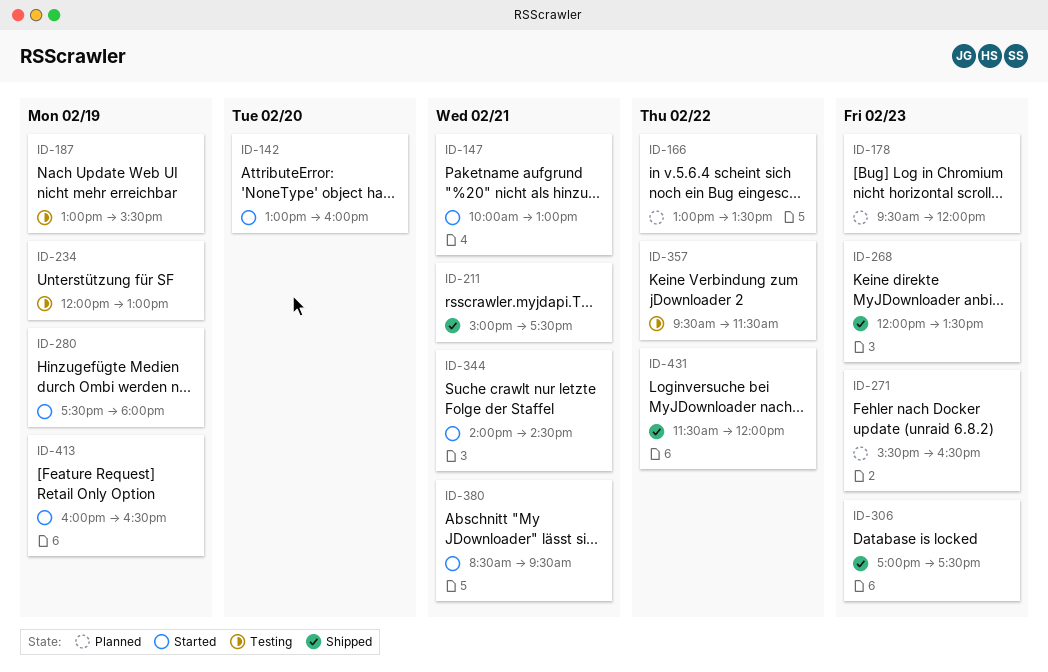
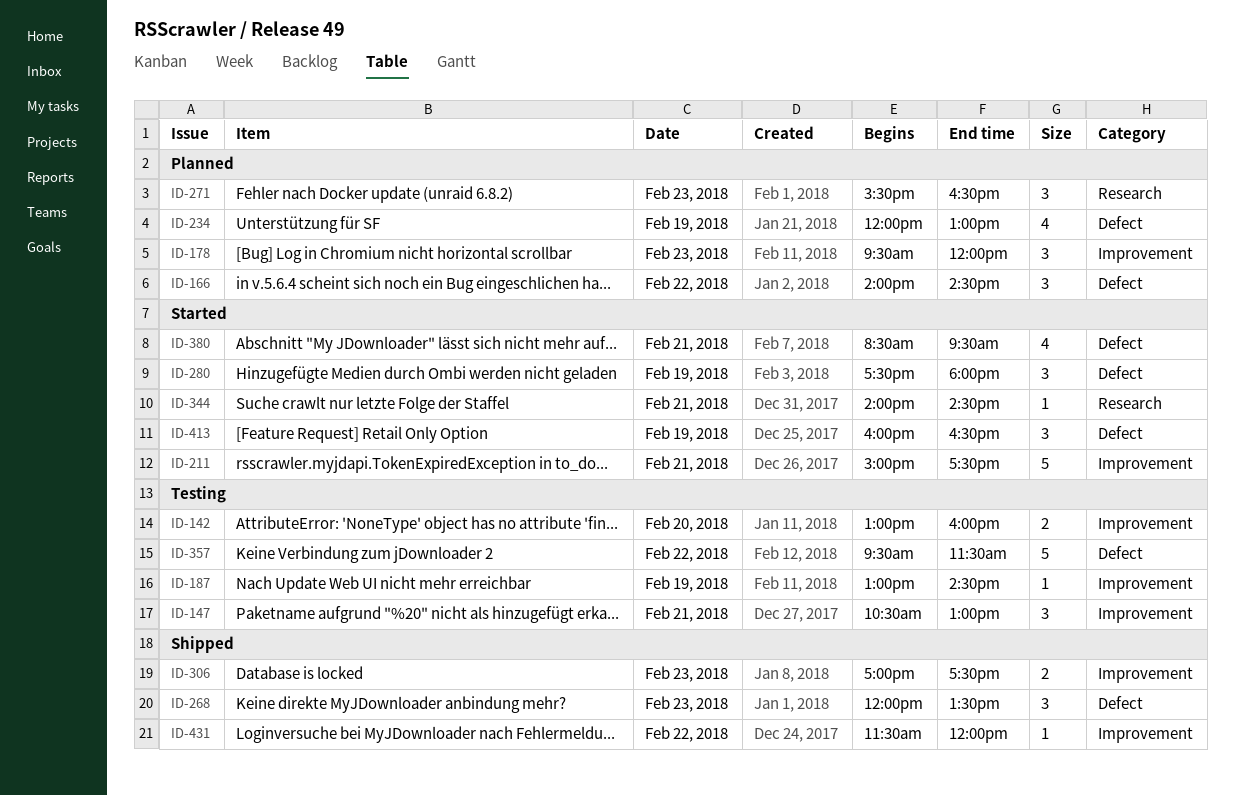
ID-142, status: Started -> Testing
ID-147, status: Started -> Testing
ID-147, begins: 10:00 -> 10:30
ID-166, begins: 13:00 -> 14:00
ID-166, ends: 13:30 -> 14:30
ID-187, ends: 15:30 -> 14:30
ID-211, status: Shipped -> Started
ID-234, status: Testing -> Planned

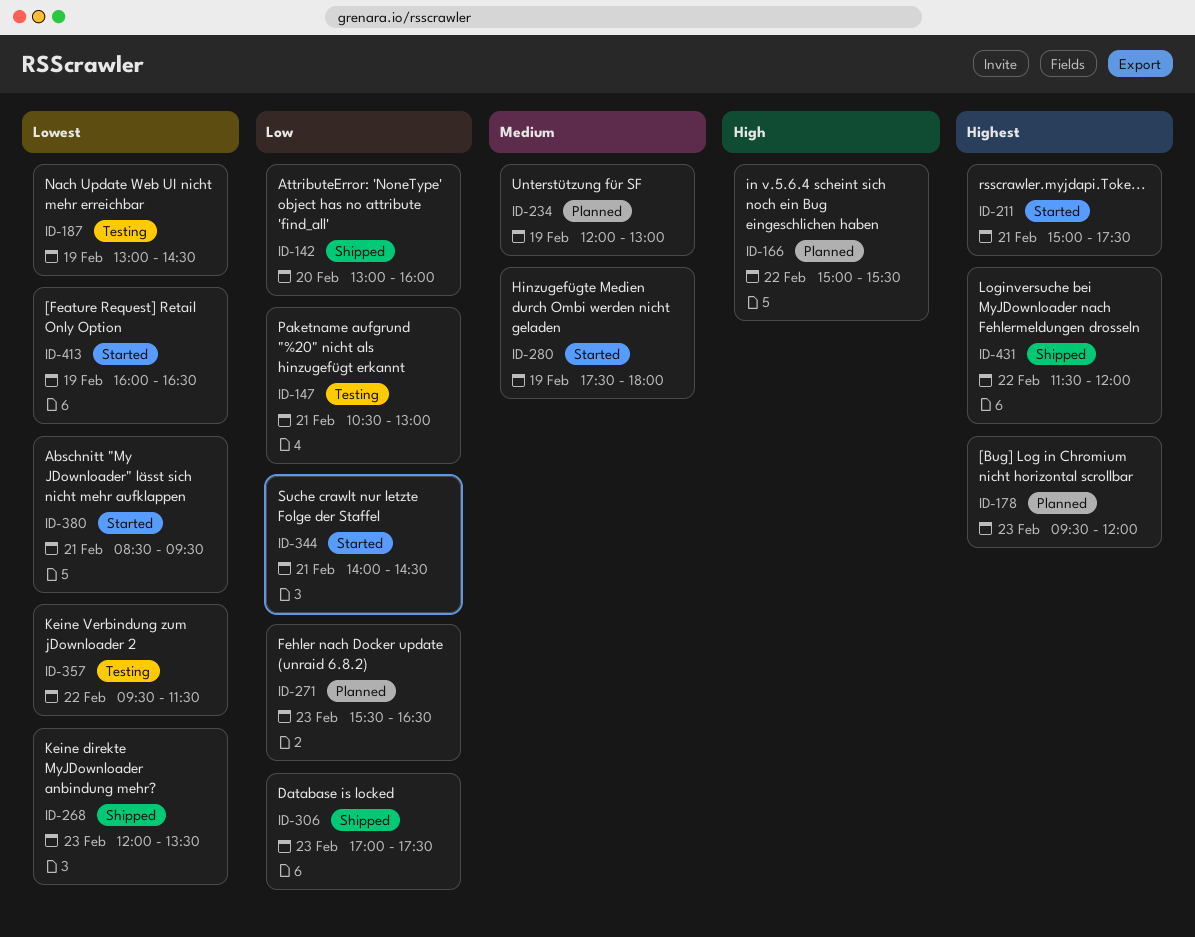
ID-142, status: Testing -> Shipped
ID-166, begins: 14:00 -> 15:00
ID-166, ends: 14:30 -> 15:30

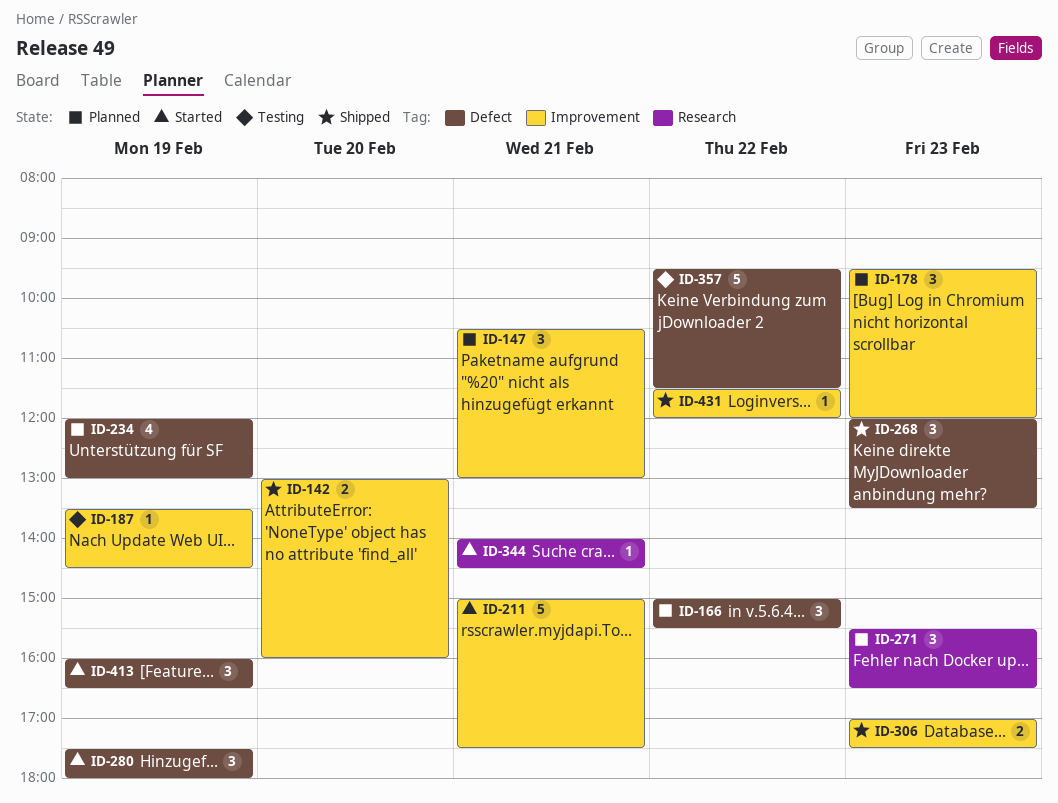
ID-147, status: Testing -> Planned
ID-187, begins: 13:00 -> 13:30
ID-380: present -> none

